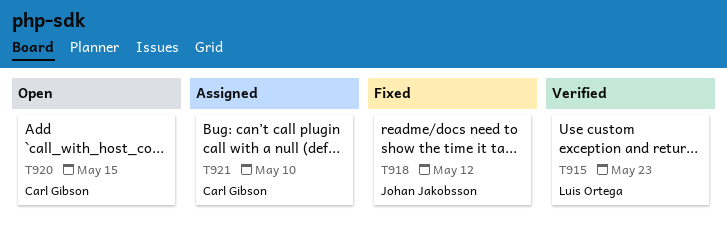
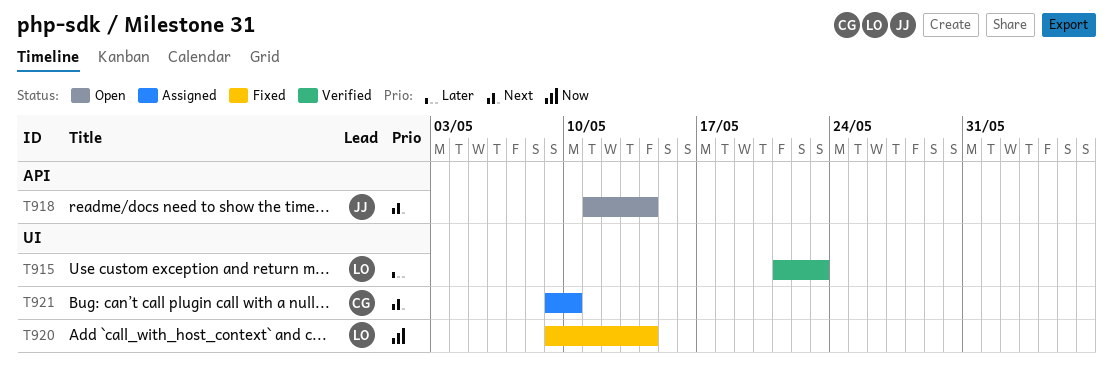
T918, status: Fixed -> Open
T918, due: May 12 -> May 14
T920, status: Open -> Fixed
T920, owner: Carl Gibson -> Luis Ortega
T920, due: May 15 -> May 14

